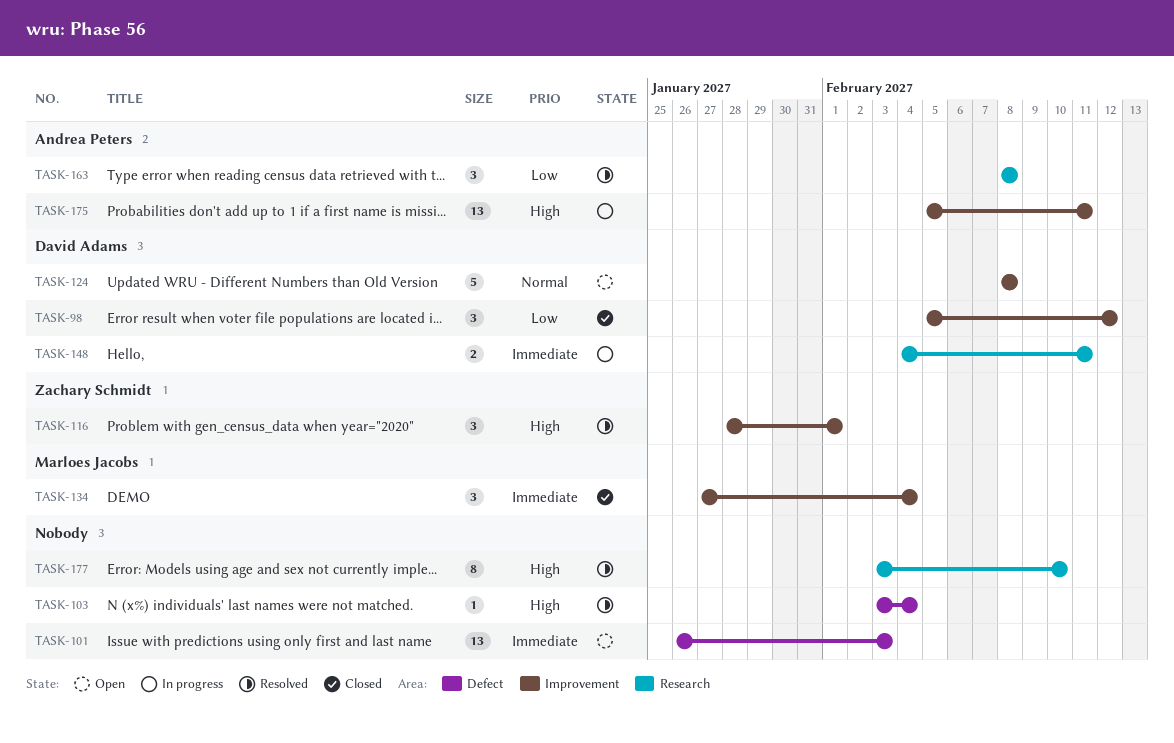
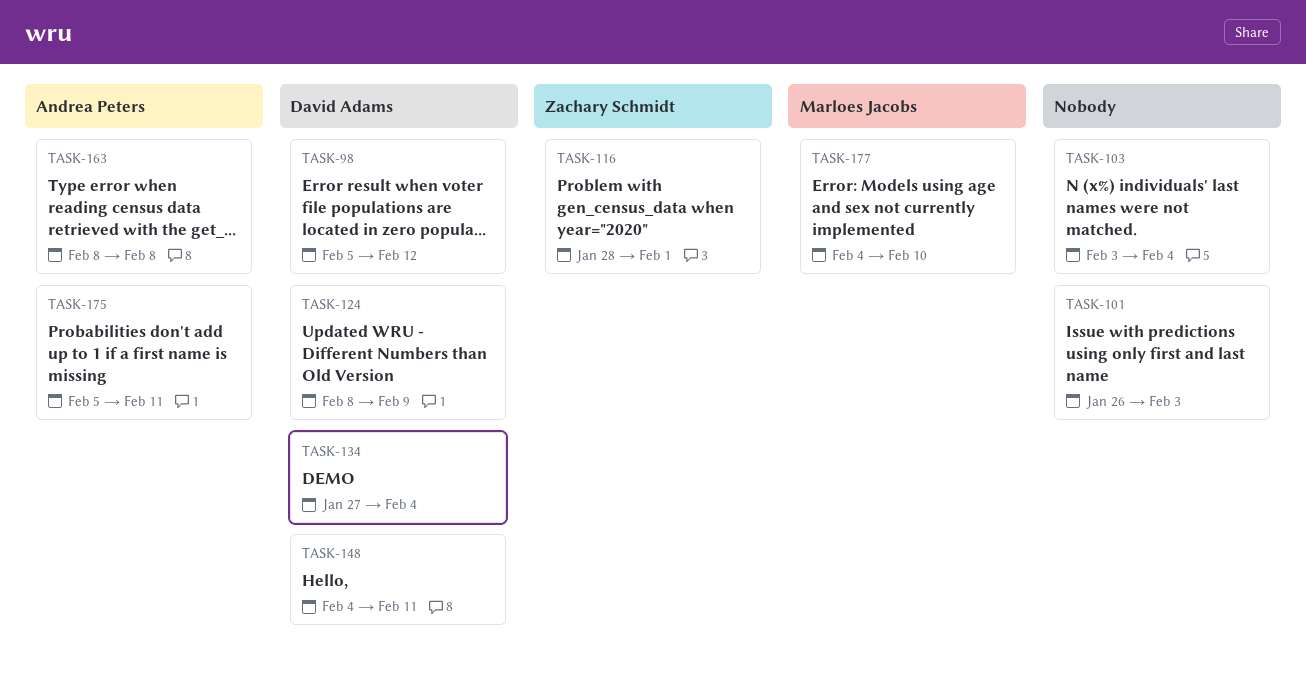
TASK-124, due: Feb 8 -> Feb 9
TASK-134, owner: Marloes Jacobs -> David Adams
TASK-177, owner: none -> Marloes Jacobs
TASK-177, start: Feb 3 -> Feb 4

